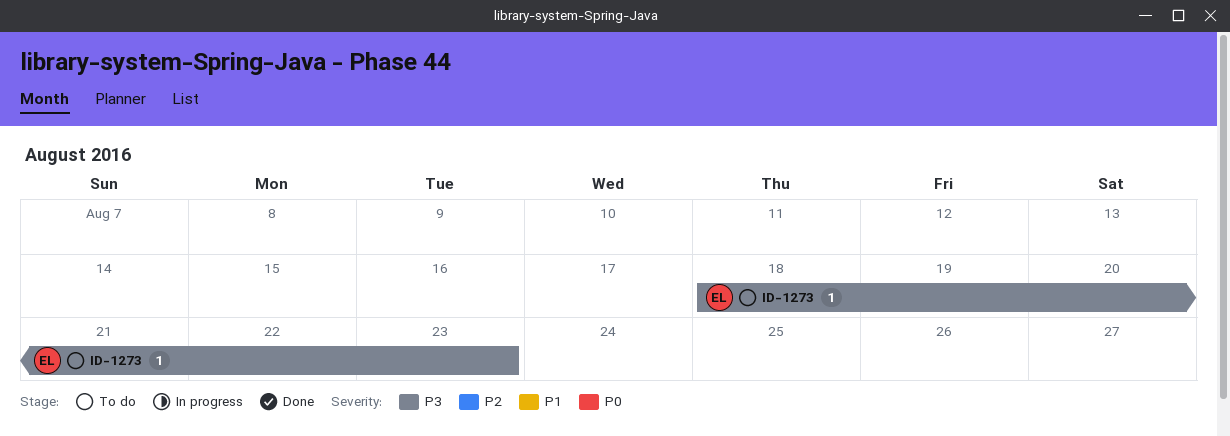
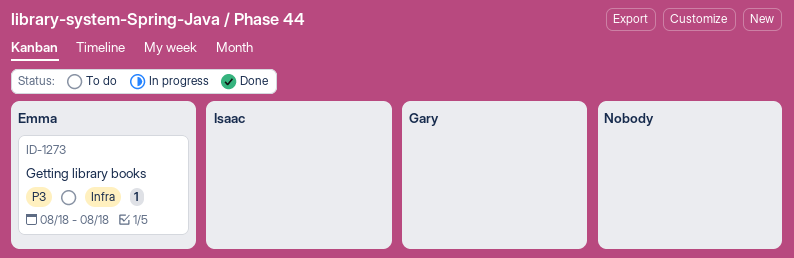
ID-1273, due: Aug 23 -> Aug 18

